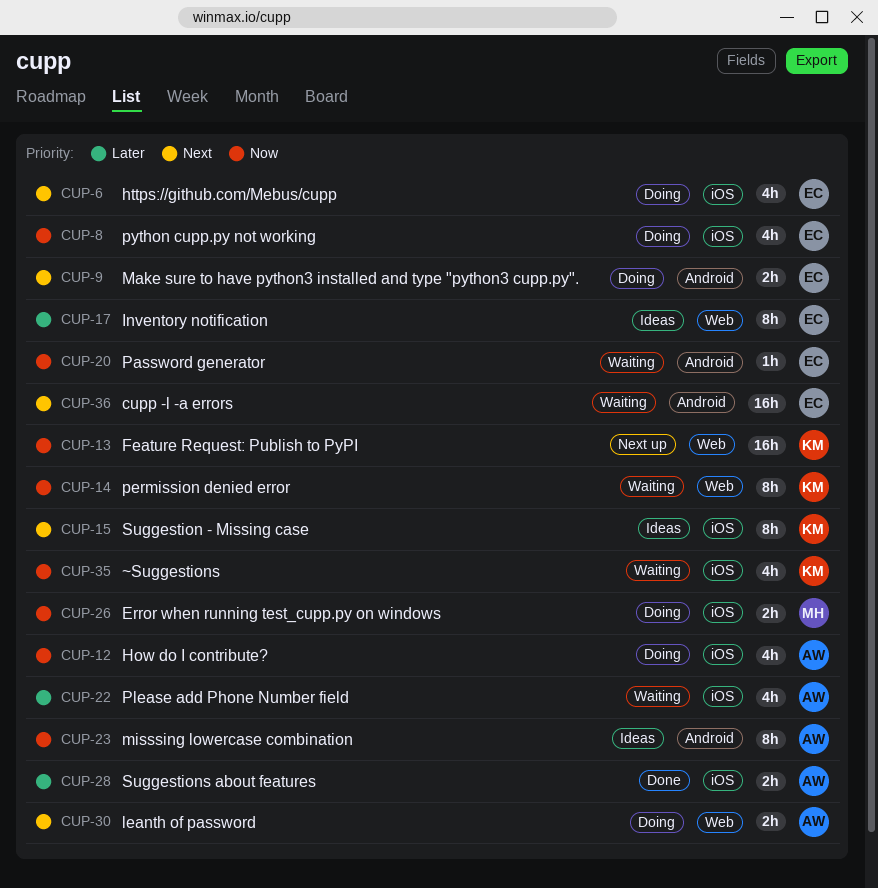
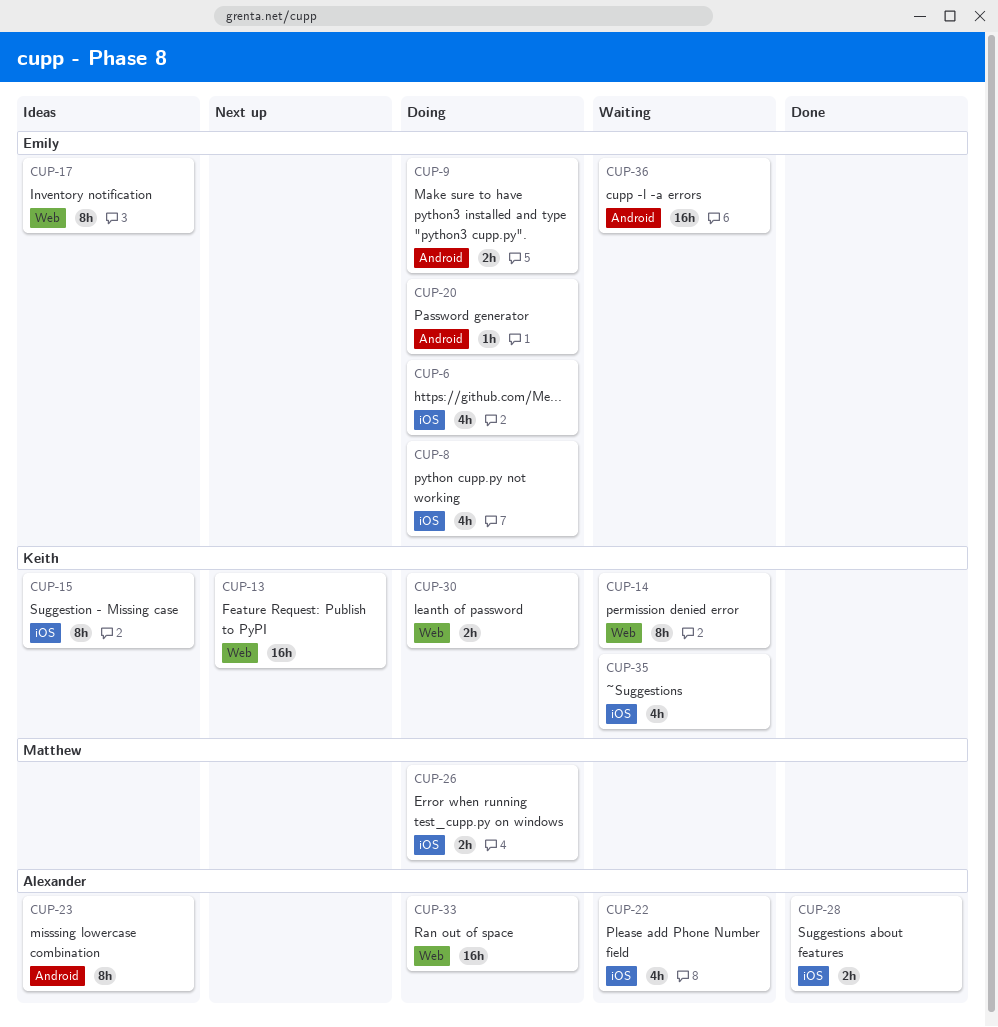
CUP-12: present -> none
CUP-20, status: Waiting -> Doing
CUP-30, owner: Alexander -> Keith
CUP-33: none -> present

